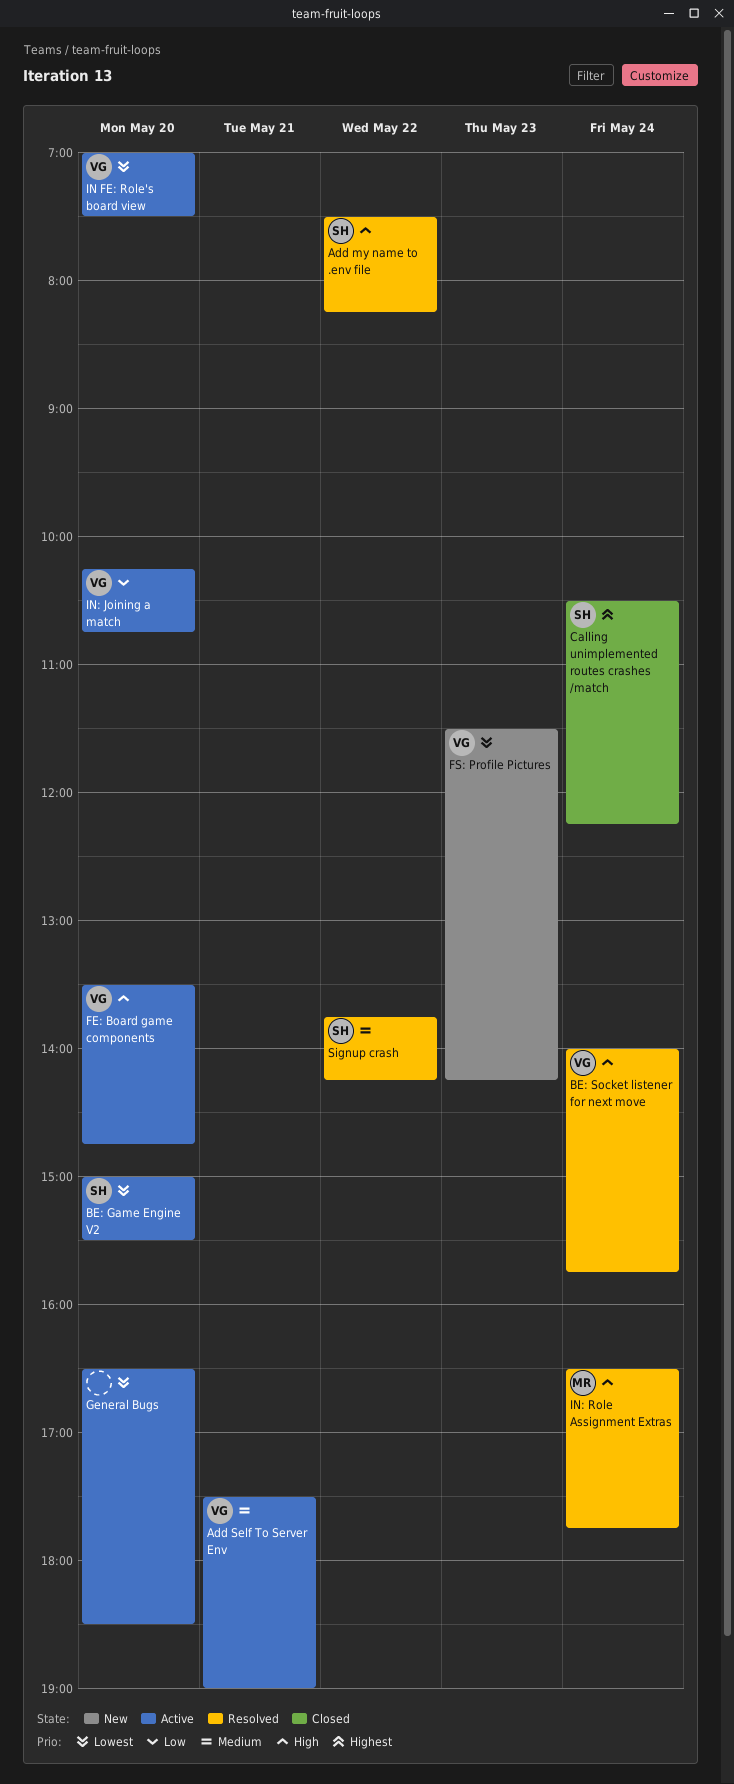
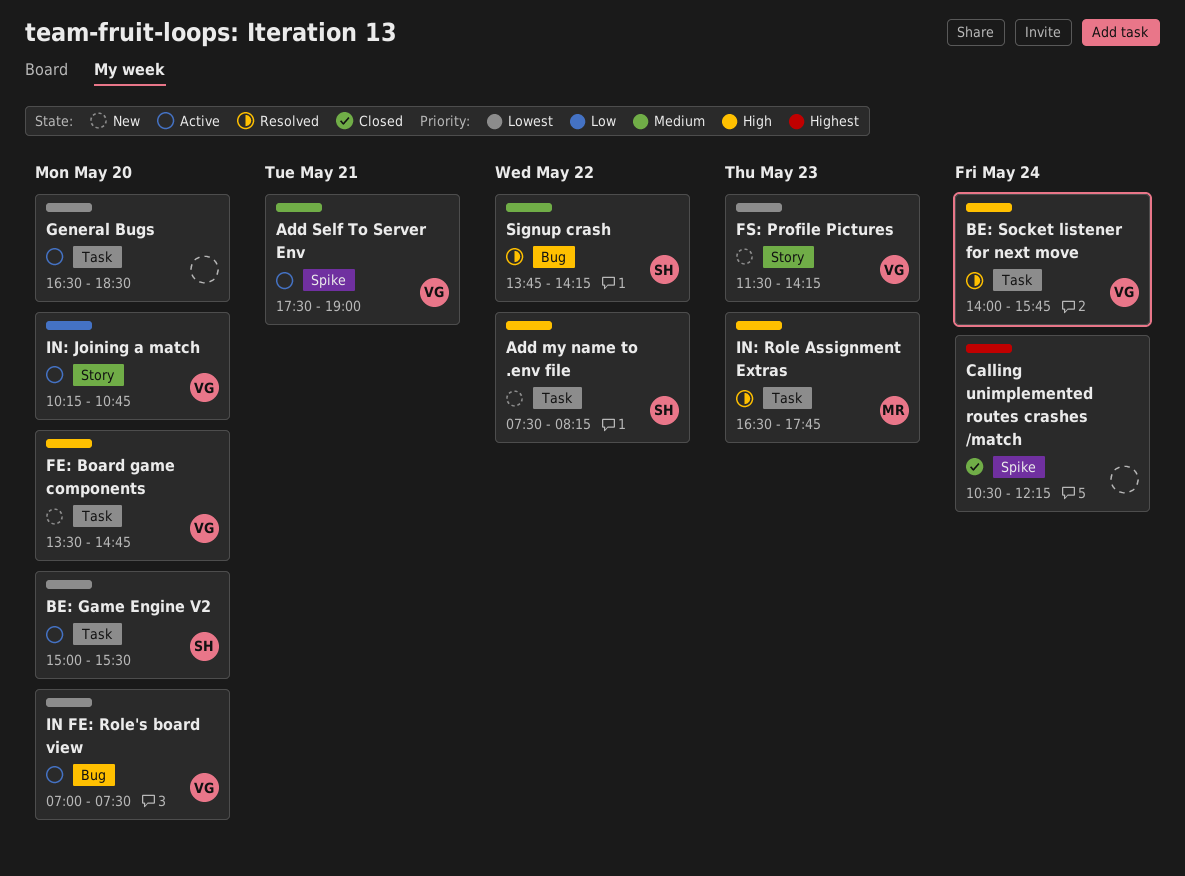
Add my name to .env file, status: Resolved -> New
Calling unimplemented routes crashes /match, owner: SH -> none
FE: Board game components, status: Active -> New
IN: Role Assignment Extras, day: May 24 -> May 23

